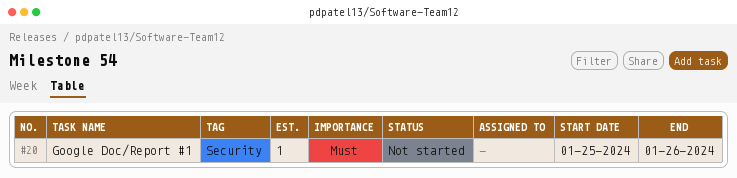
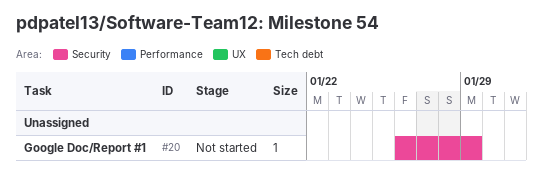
#20, start: Jan 25 -> Jan 26
#20, due: Jan 26 -> Jan 29

